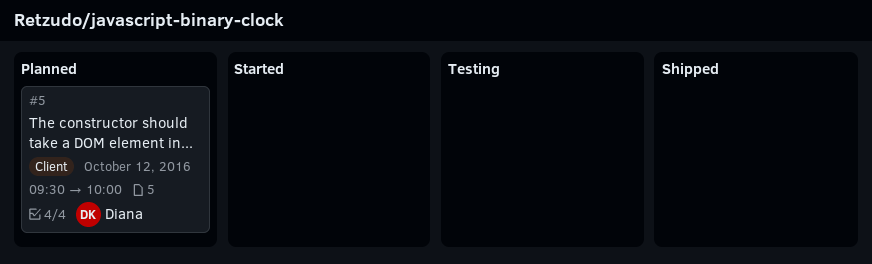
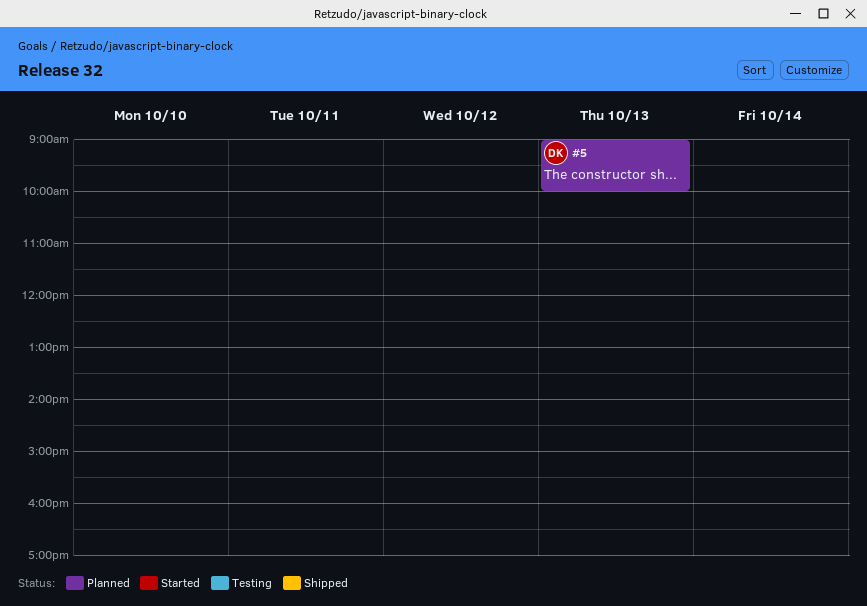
#5, day: Oct 12 -> Oct 13
#5, begins: 09:30 -> 09:00

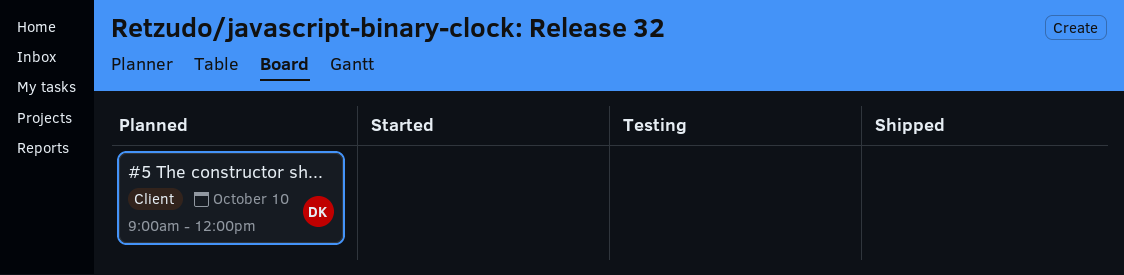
#5, day: Oct 13 -> Oct 10
#5, ends: 10:00 -> 12:00

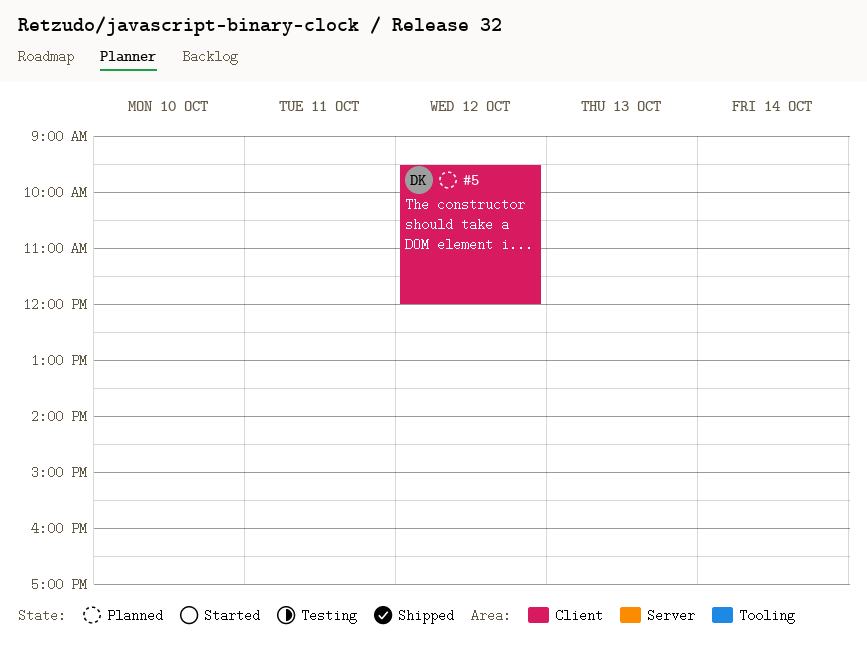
#5, day: Oct 10 -> Oct 12
#5, begins: 09:00 -> 09:30

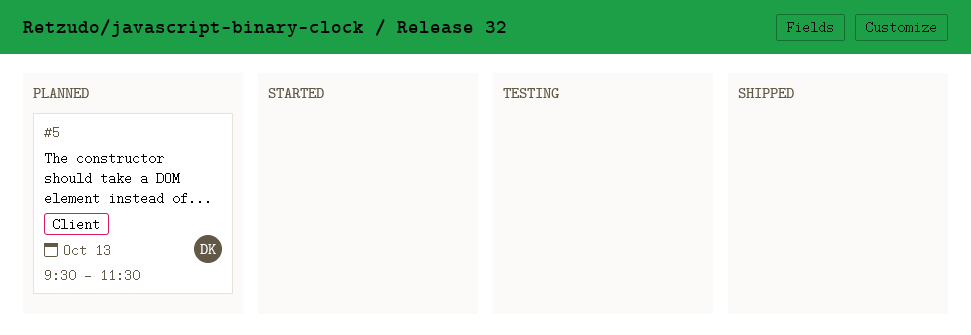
#5, day: Oct 12 -> Oct 13
#5, ends: 12:00 -> 11:30

